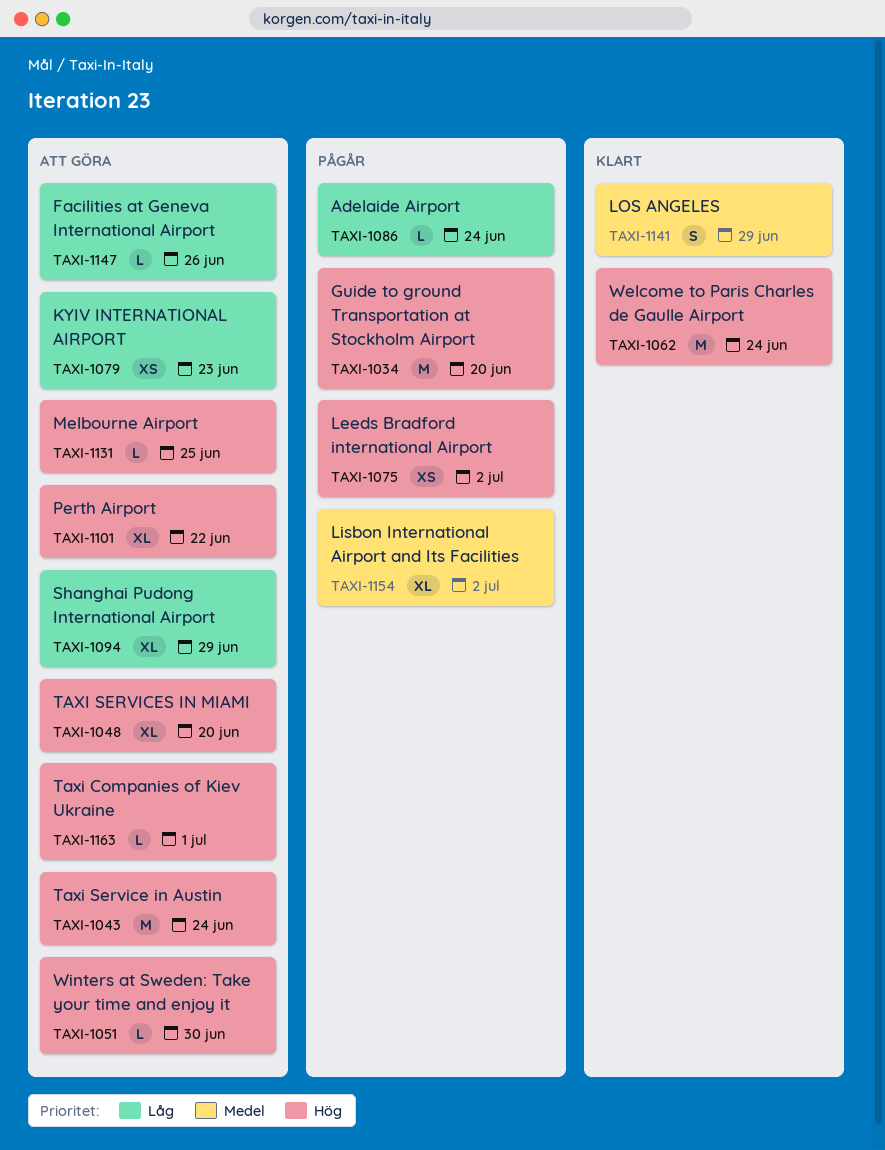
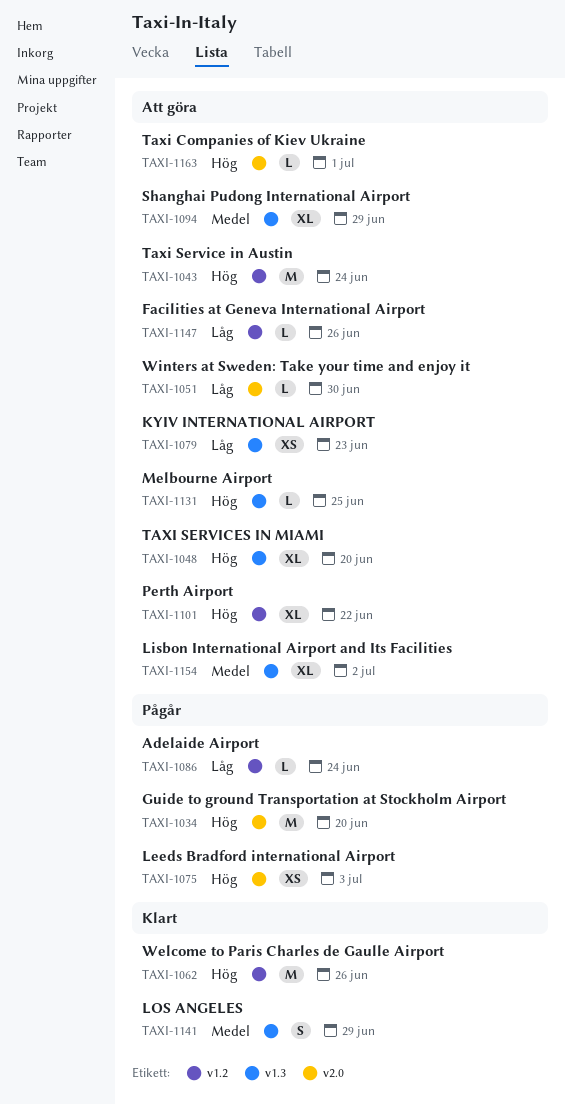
TAXI-1051, priority: Hög -> Låg
TAXI-1062, due: Jun 24 -> Jun 26
TAXI-1075, due: Jul 2 -> Jul 3
TAXI-1094, priority: Låg -> Medel
TAXI-1154, status: Pågår -> Att göra

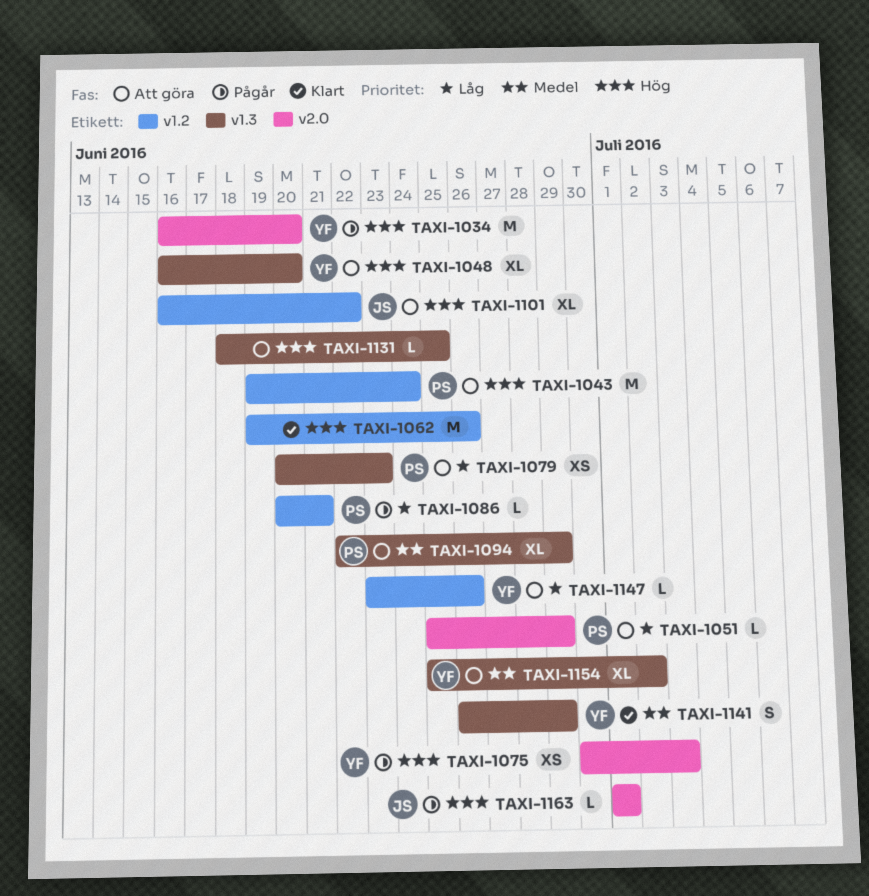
TAXI-1051, due: Jun 30 -> Jun 29
TAXI-1086, due: Jun 24 -> Jun 21
TAXI-1163, status: Att göra -> Pågår

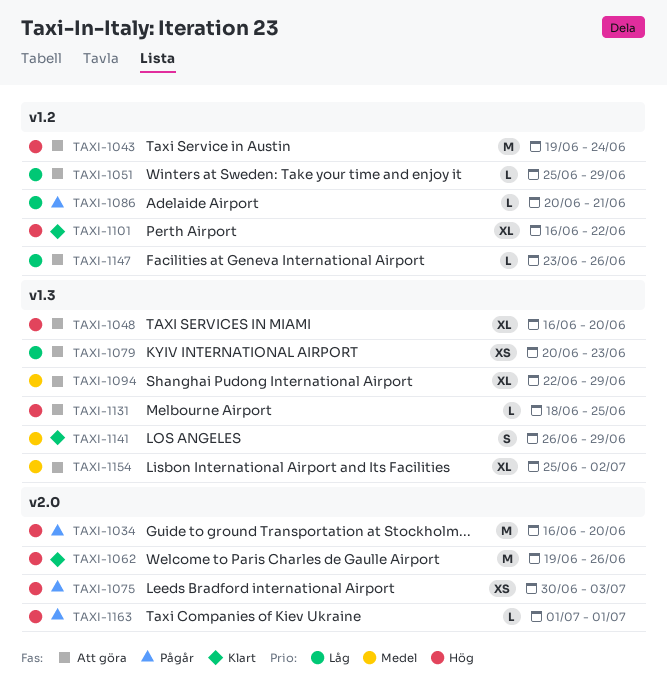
TAXI-1051, label: v2.0 -> v1.2
TAXI-1062, label: v1.2 -> v2.0
TAXI-1101, status: Att göra -> Klart

